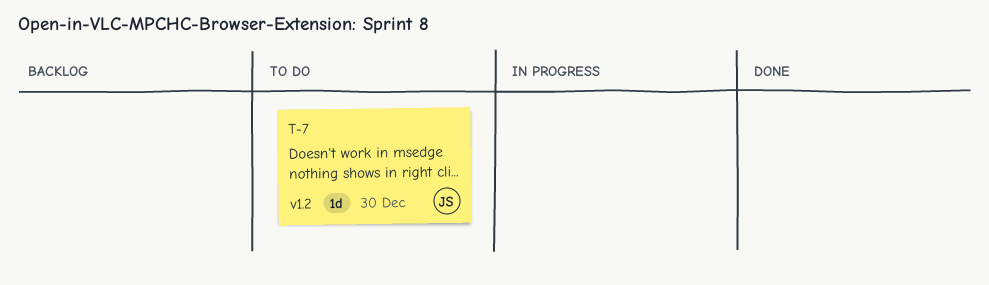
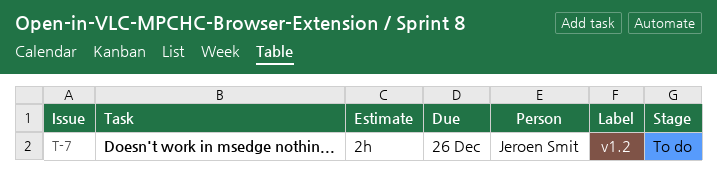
T-7, estimate: 1d -> 2h
T-7, due: Dec 30 -> Dec 26

